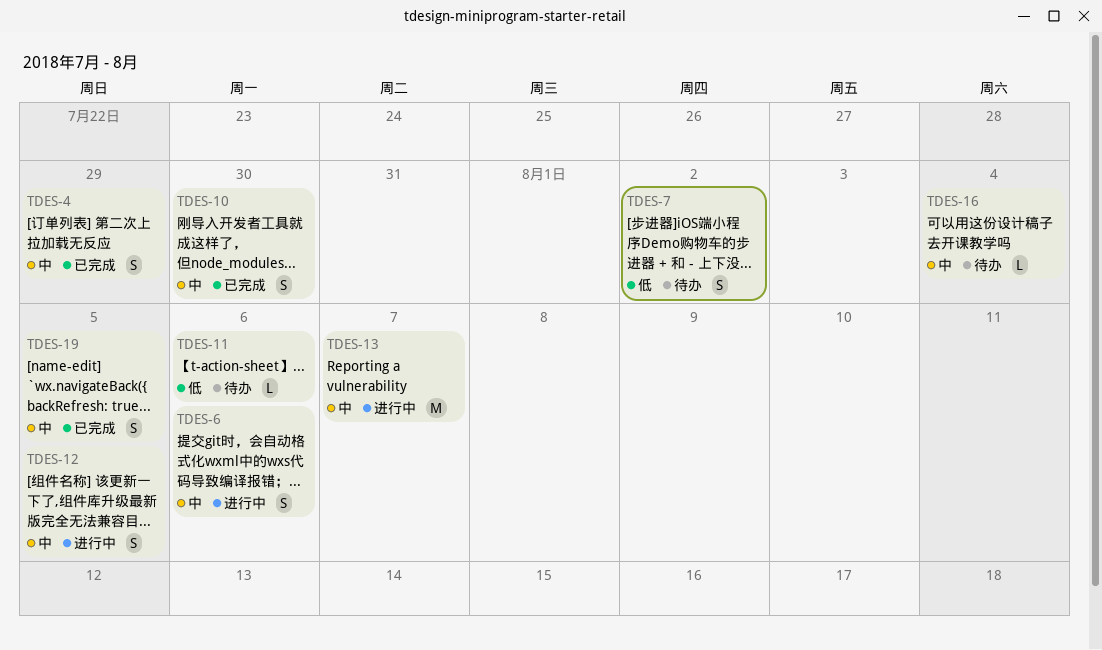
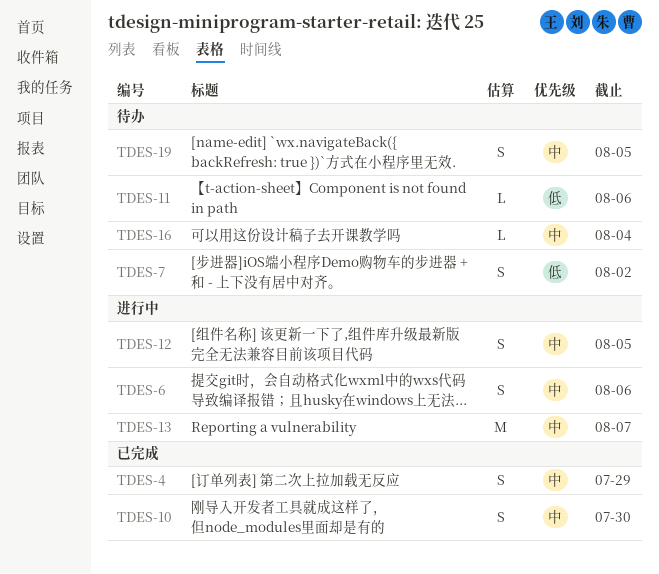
TDES-19, status: 已完成 -> 待办

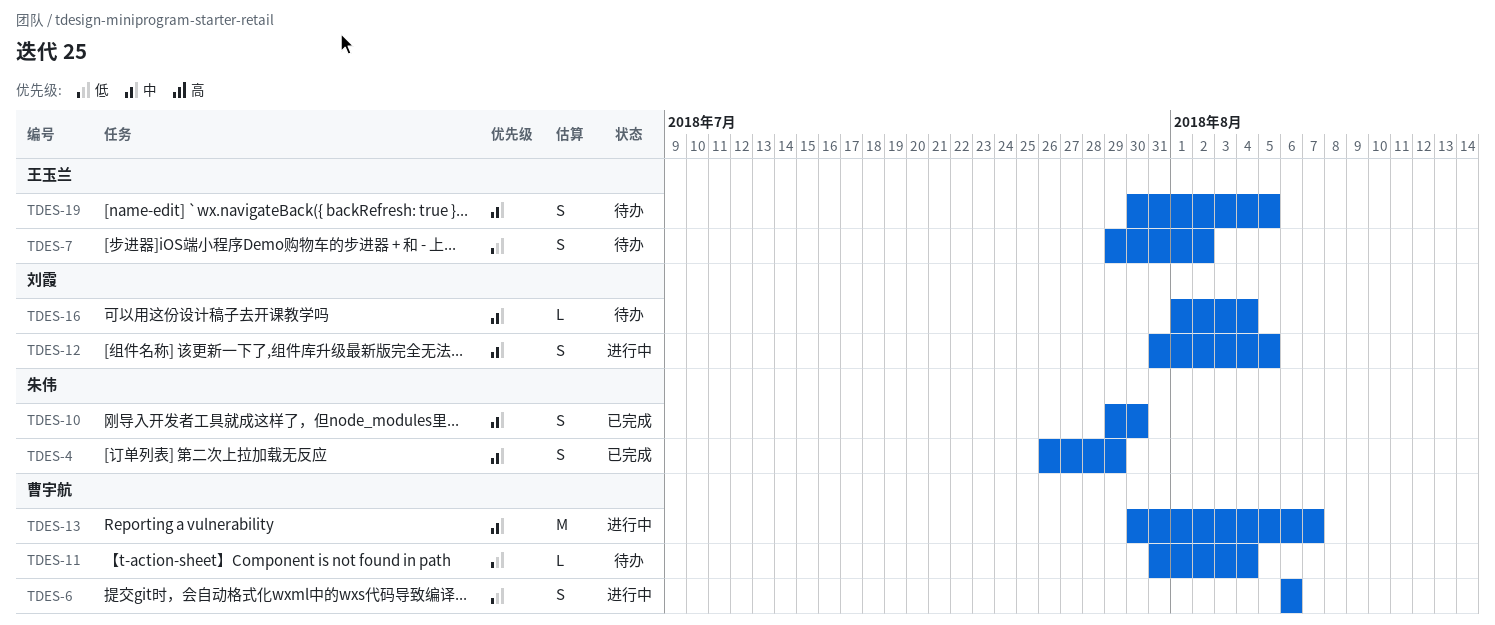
TDES-6, priority: 中 -> 低
TDES-11, due: Aug 6 -> Aug 4

